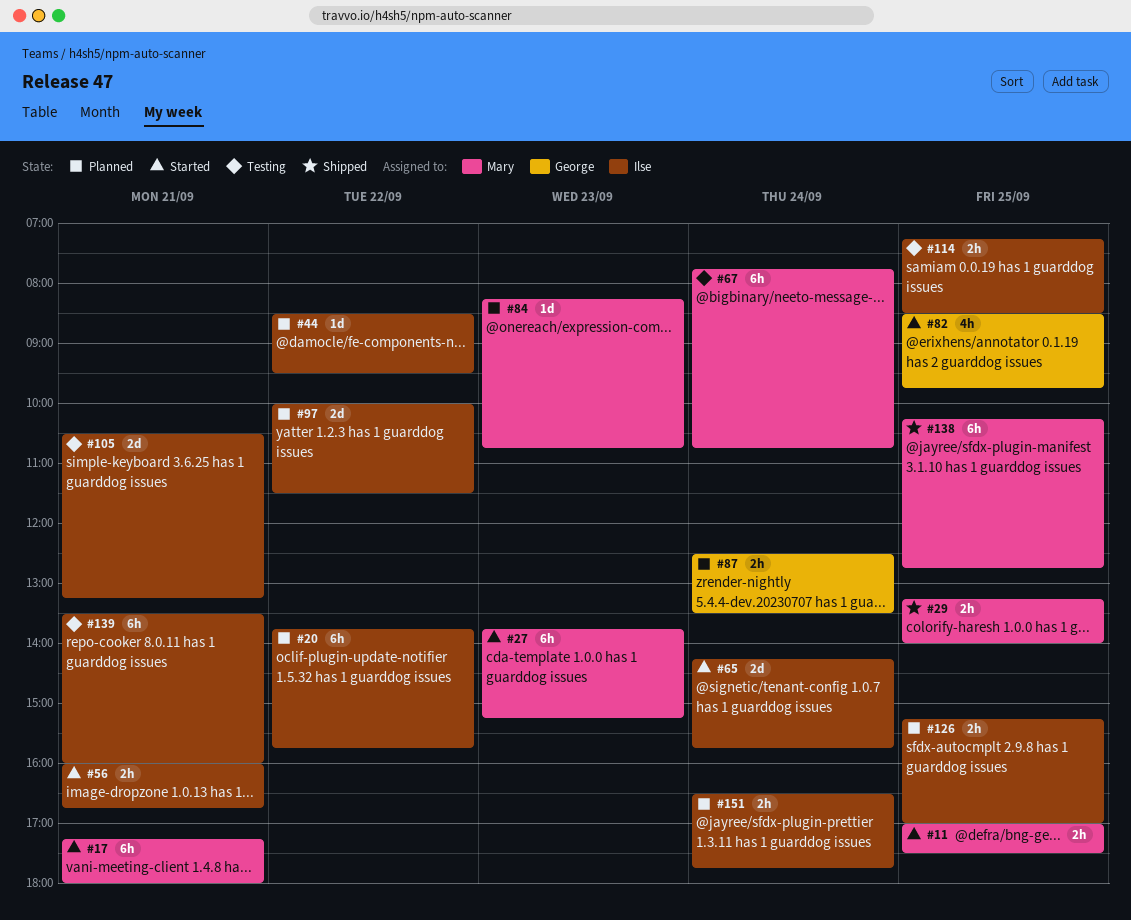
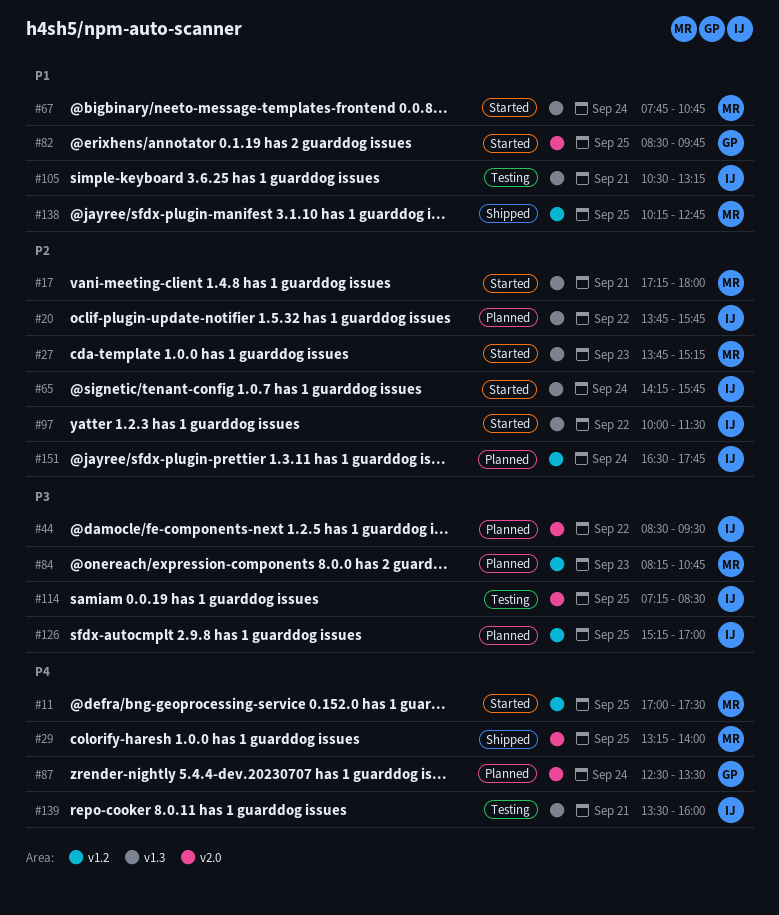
#56: present -> none
#67, status: Testing -> Started
#97, status: Planned -> Started

